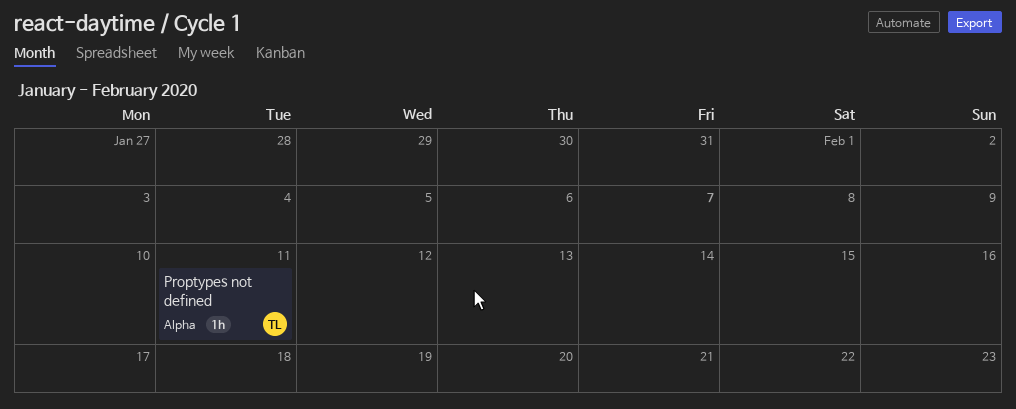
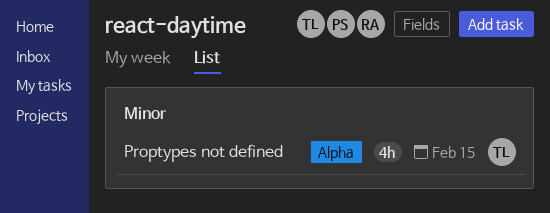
Proptypes not defined, estimate: 1h -> 4h
Proptypes not defined, due: Feb 11 -> Feb 15

